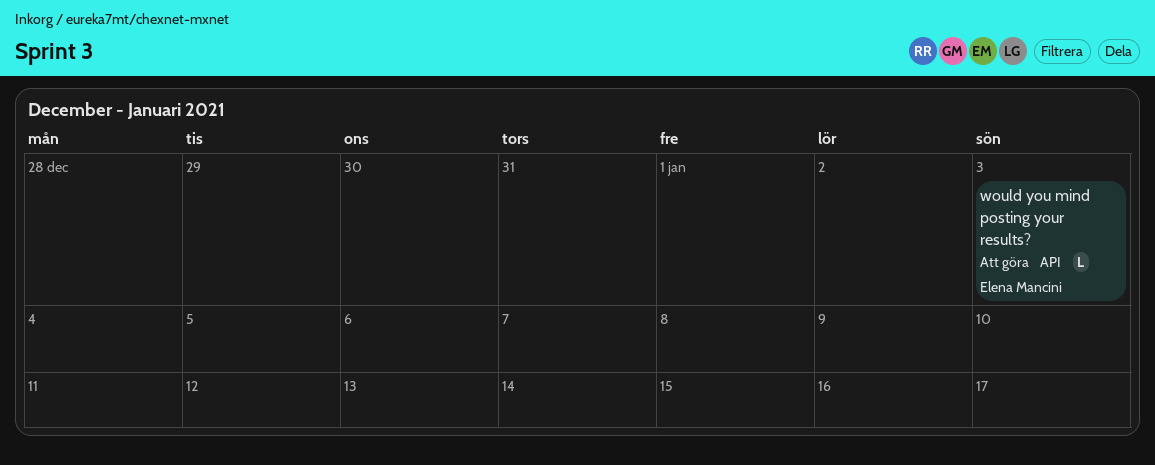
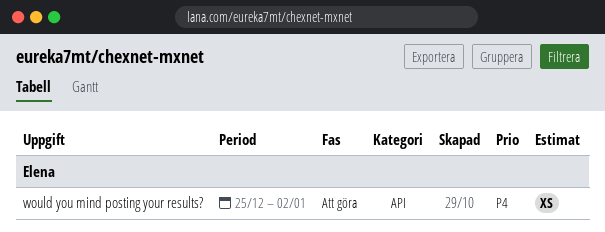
would you mind posting your results?, estimate: L -> XS
would you mind posting your results?, due: Jan 3 -> Jan 2

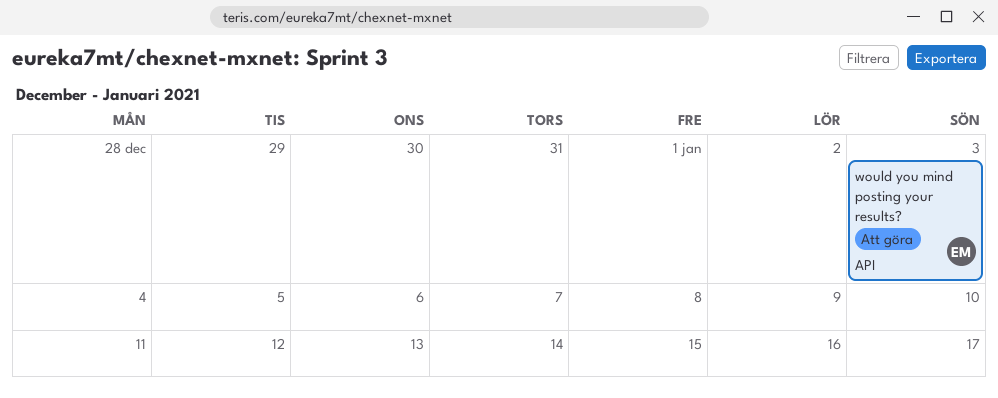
would you mind posting your results?, due: Jan 2 -> Jan 3

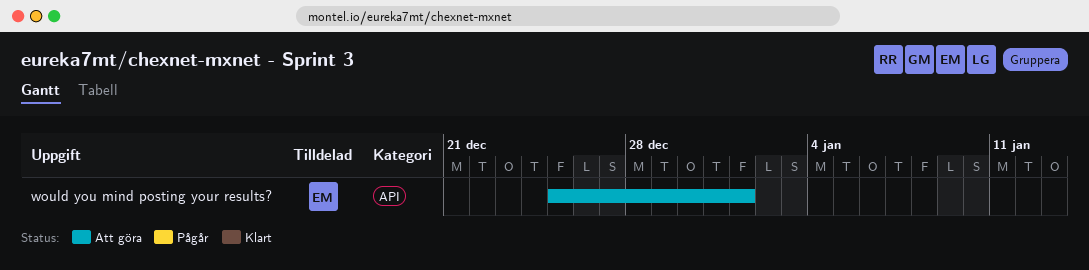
would you mind posting your results?, due: Jan 3 -> Jan 1

